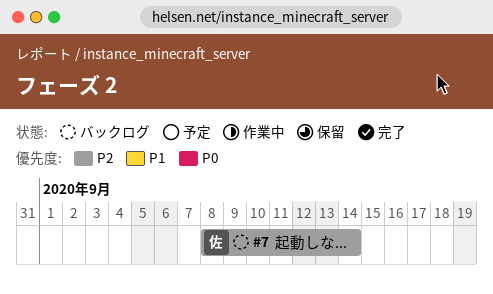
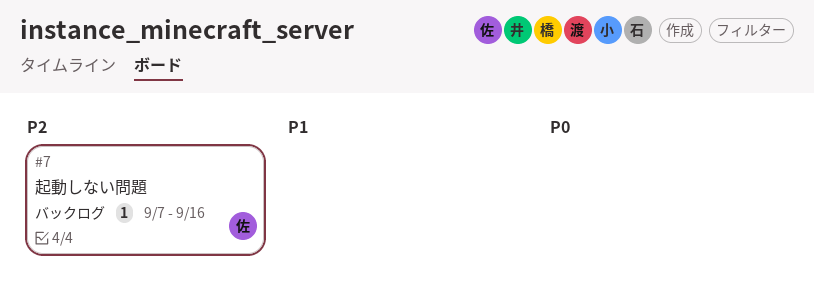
#7, start: Sep 8 -> Sep 7
#7, due: Sep 14 -> Sep 16

